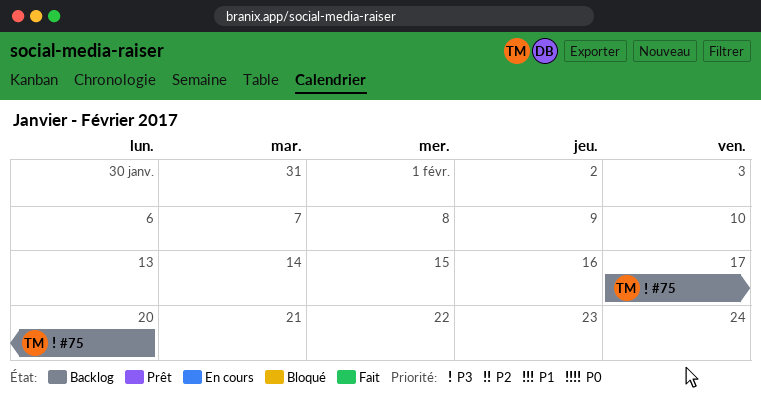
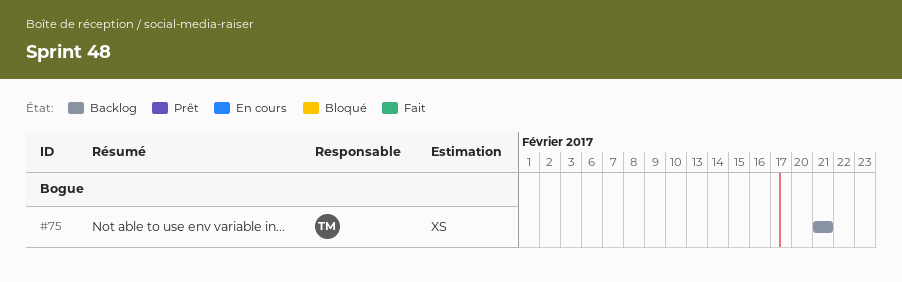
#75, start: Feb 17 -> Feb 21
#75, due: Feb 20 -> Feb 21

